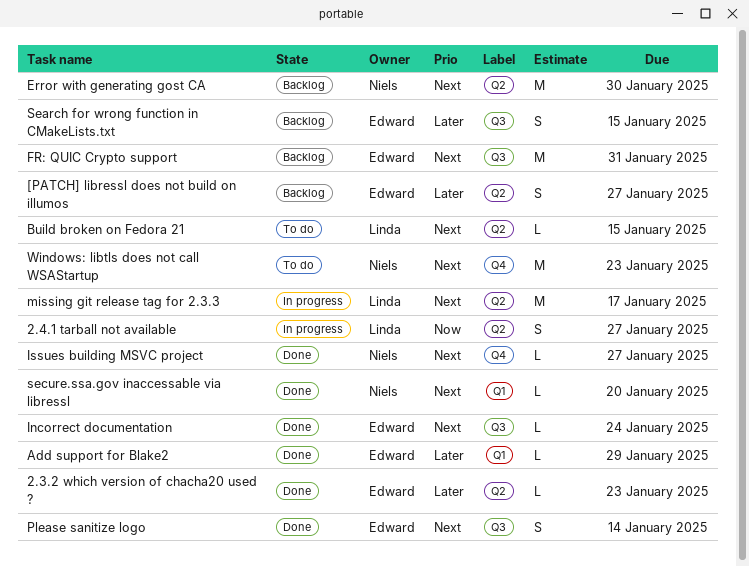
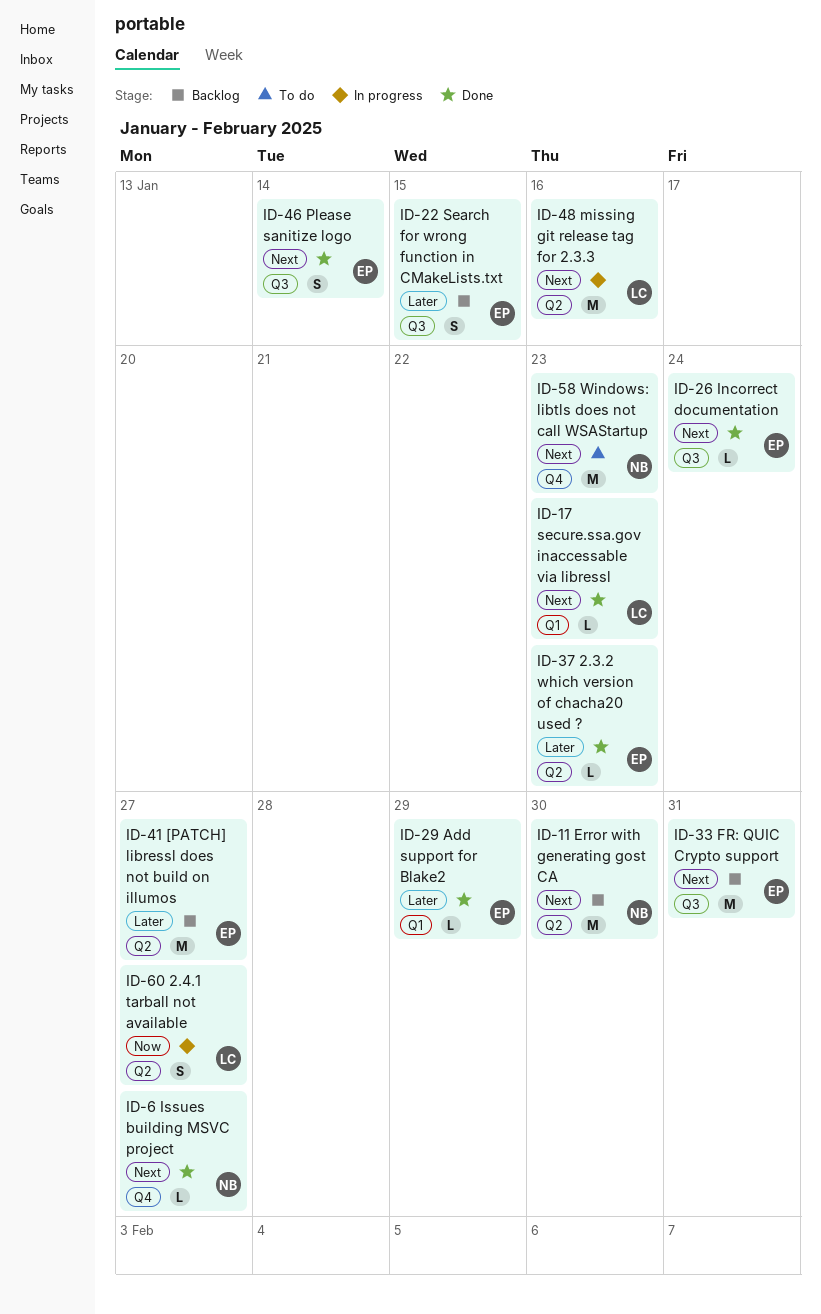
[PATCH] libressl does not build on illumos, estimate: S -> M
Build broken on Fedora 21: present -> none
missing git release tag for 2.3.3, due: Jan 17 -> Jan 16
secure.ssa.gov inaccessable via libressl, owner: Niels -> Linda
secure.ssa.gov inaccessable via libressl, due: Jan 20 -> Jan 23

